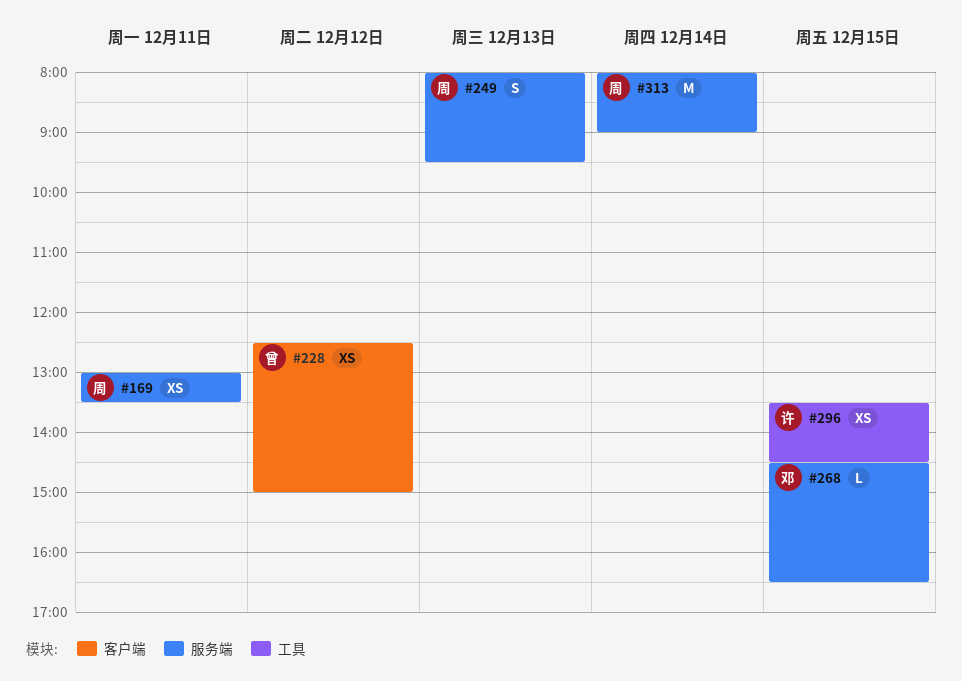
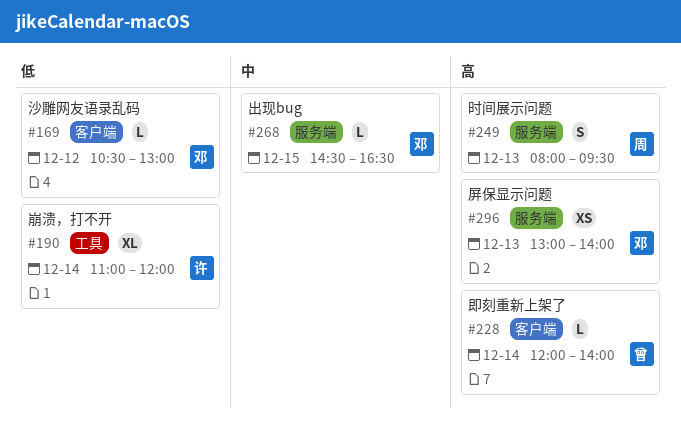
#169, owner: 周 -> 邓
#169, label: 服务端 -> 客户端
#169, estimate: XS -> L
#169, day: Dec 11 -> Dec 12
#169, begins: 13:00 -> 10:30
#169, ends: 13:30 -> 13:00
#190: none -> present
#228, estimate: XS -> L
#228, day: Dec 12 -> Dec 14
#228, begins: 12:30 -> 12:00
#228, ends: 15:00 -> 14:00
#296, owner: 许 -> 邓
#296, label: 工具 -> 服务端
#296, day: Dec 15 -> Dec 13
#296, begins: 13:30 -> 13:00
#296, ends: 14:30 -> 14:00
#313: present -> none

